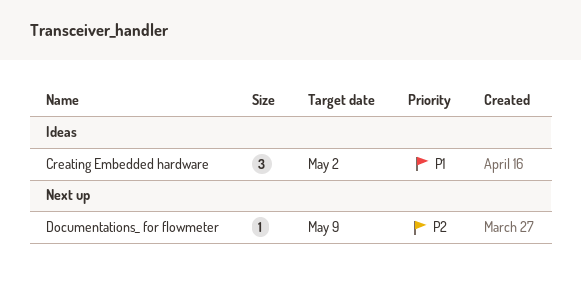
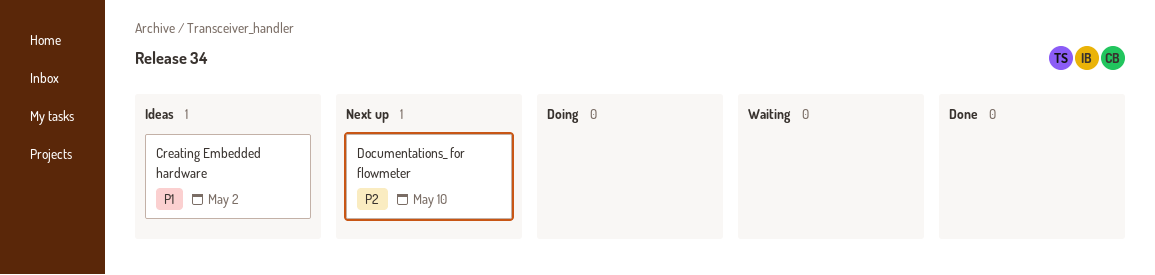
Documentations_ for flowmeter, due: May 9 -> May 10

